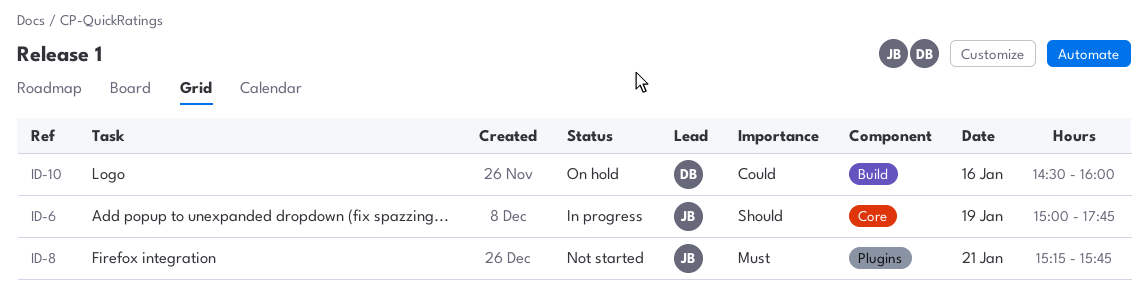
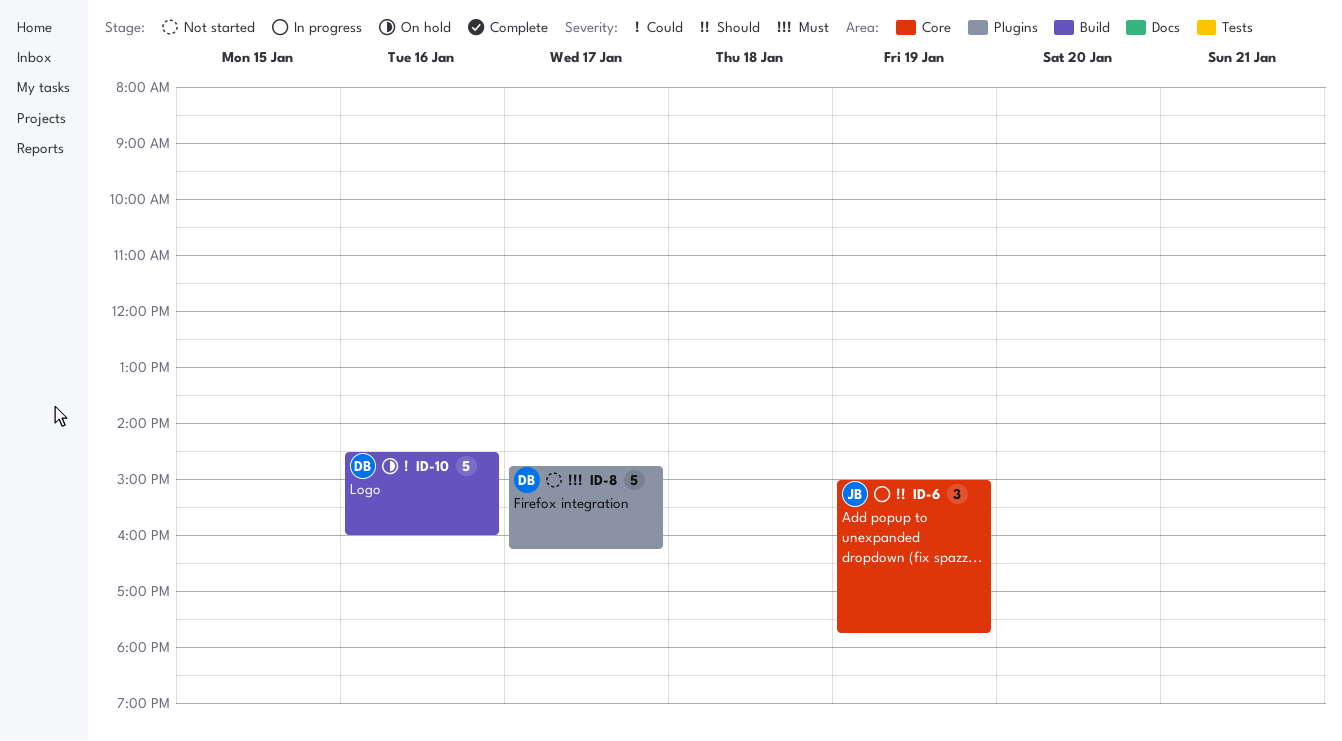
ID-8, owner: JB -> DB
ID-8, day: Jan 21 -> Jan 17
ID-8, begins: 15:15 -> 14:45
ID-8, ends: 15:45 -> 16:15

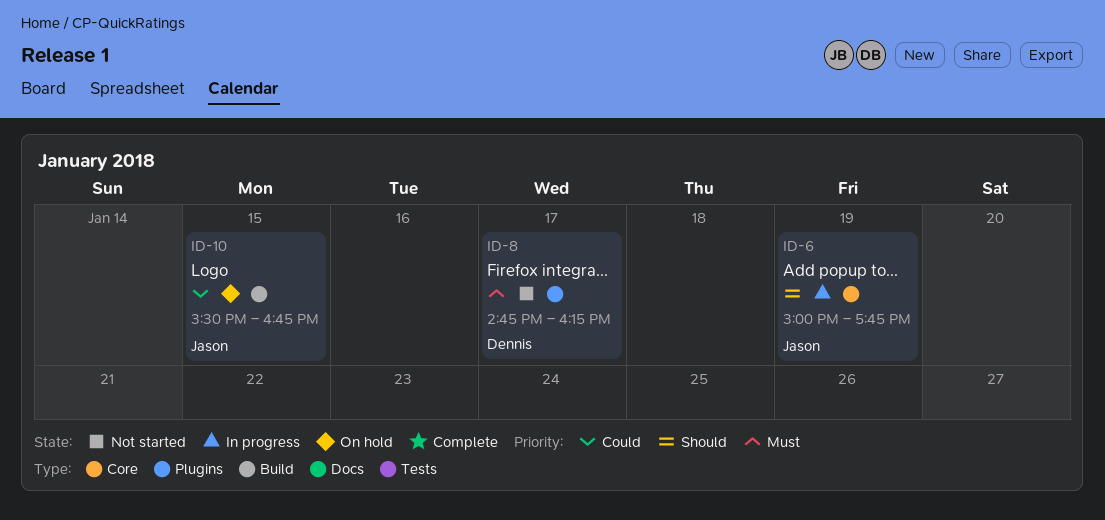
ID-10, owner: Dennis -> Jason
ID-10, day: Jan 16 -> Jan 15
ID-10, begins: 14:30 -> 15:30
ID-10, ends: 16:00 -> 16:45

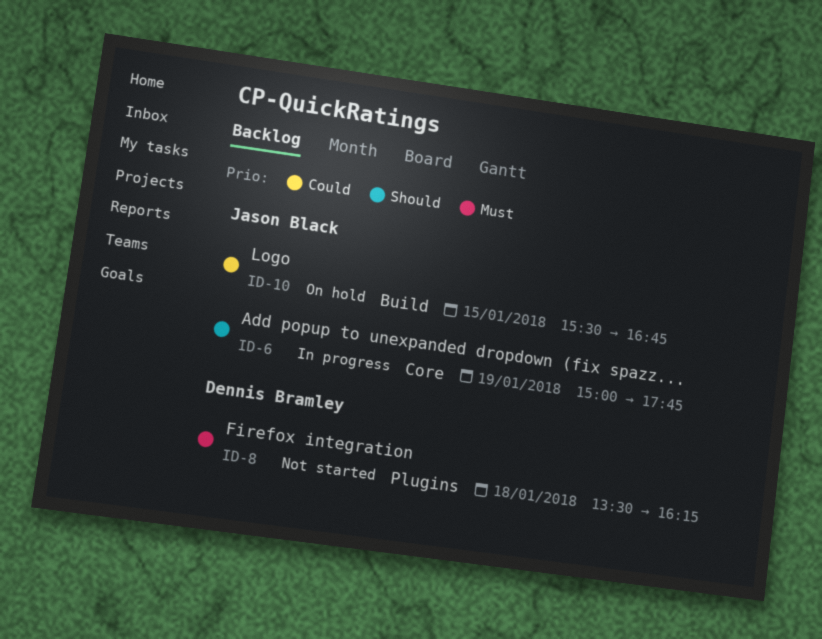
ID-8, day: Jan 17 -> Jan 18
ID-8, begins: 14:45 -> 13:30

